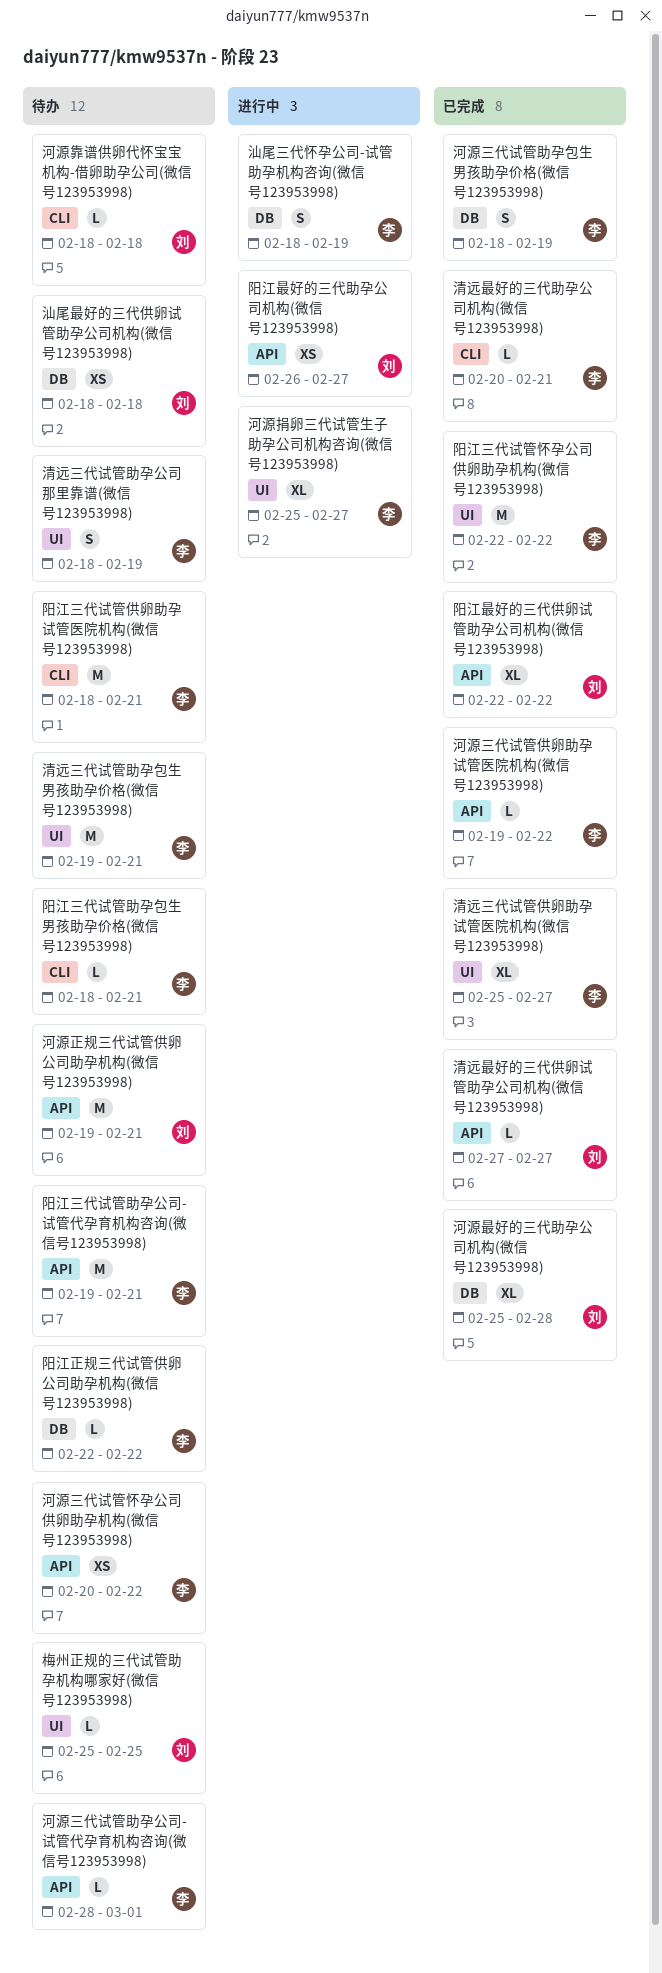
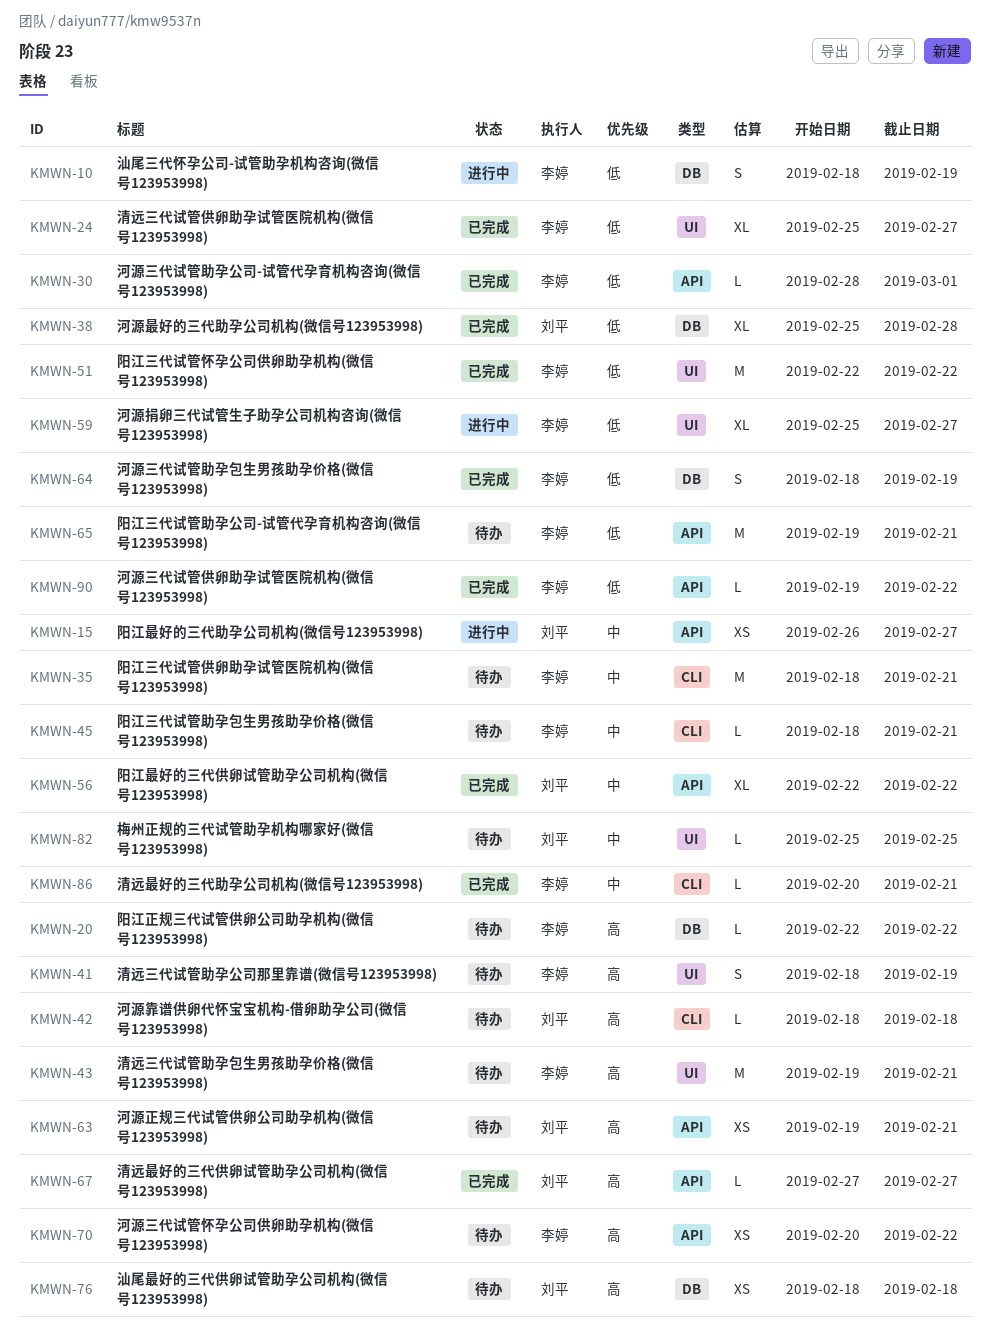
河源三代试管助孕公司-试管代孕育机构咨询(微信号123953998), status: 待办 -> 已完成
河源正规三代试管供卵公司助孕机构(微信号123953998), estimate: M -> XS

